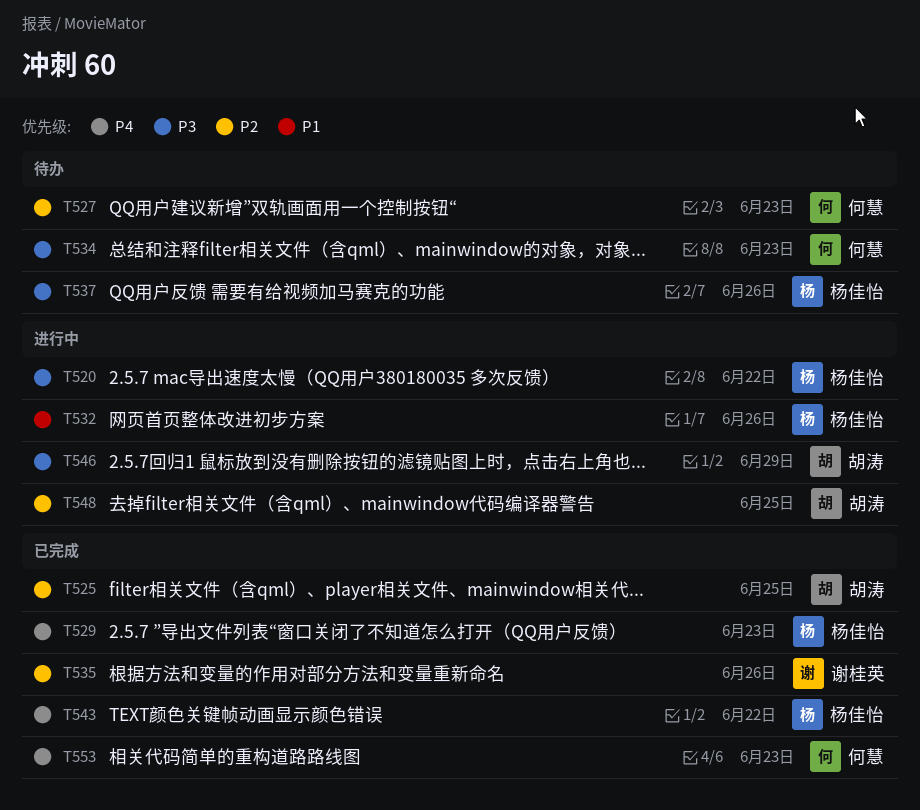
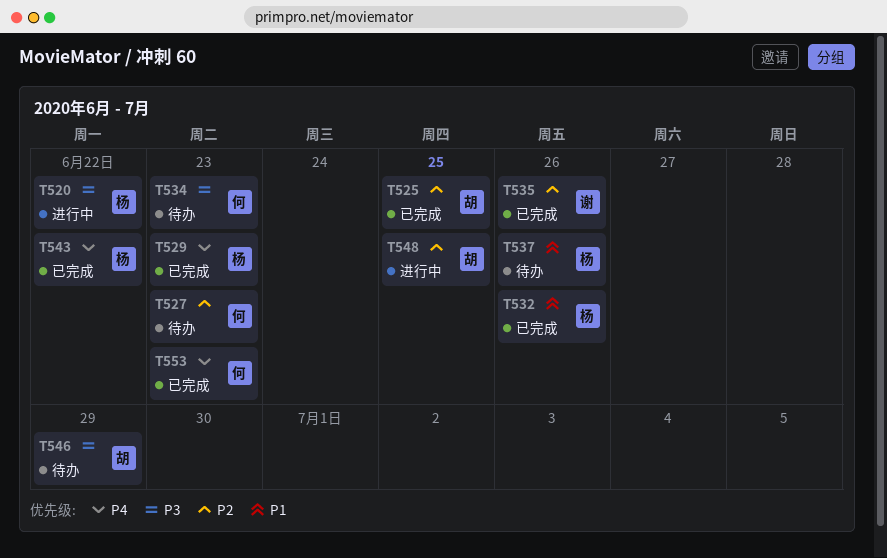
T532, status: 进行中 -> 已完成
T537, priority: P3 -> P1
T546, status: 进行中 -> 待办

